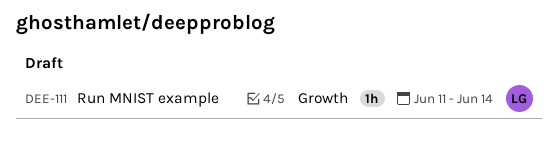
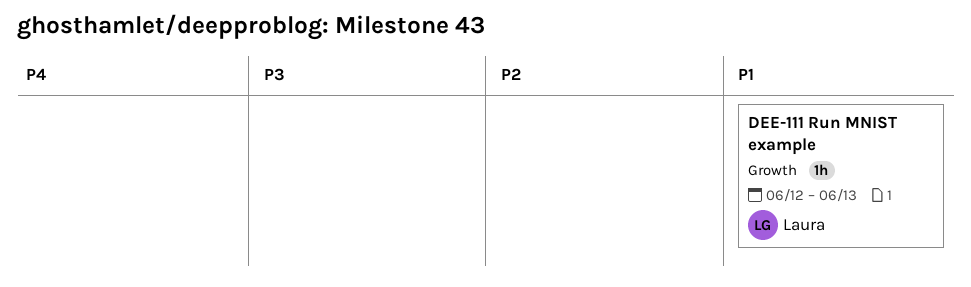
DEE-111, start: Jun 11 -> Jun 12
DEE-111, due: Jun 14 -> Jun 13

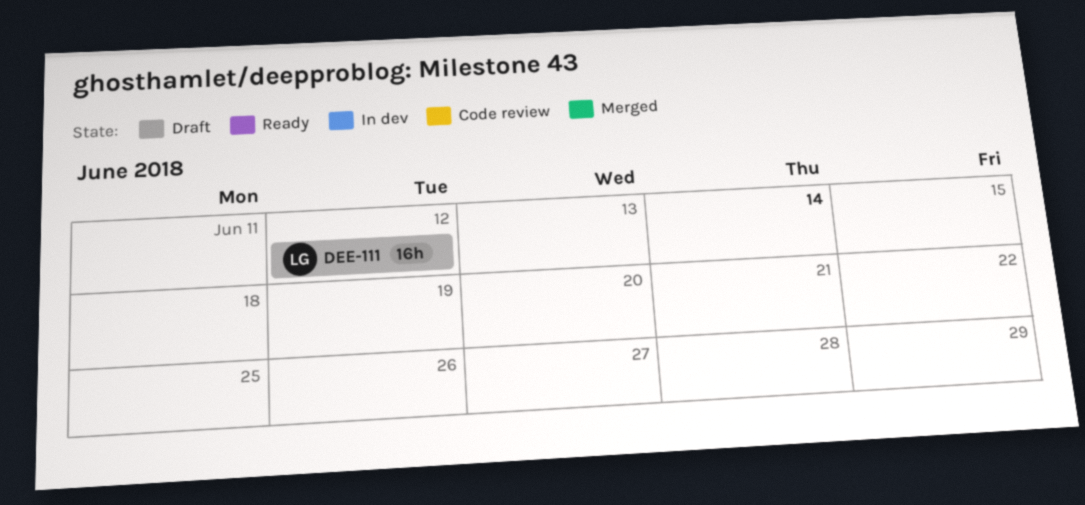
DEE-111, estimate: 1h -> 16h
DEE-111, due: Jun 13 -> Jun 12

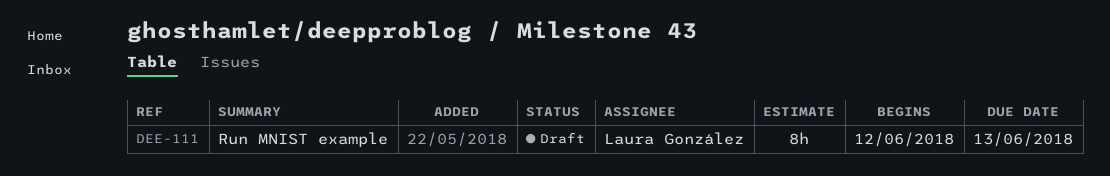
DEE-111, estimate: 16h -> 8h
DEE-111, due: Jun 12 -> Jun 13

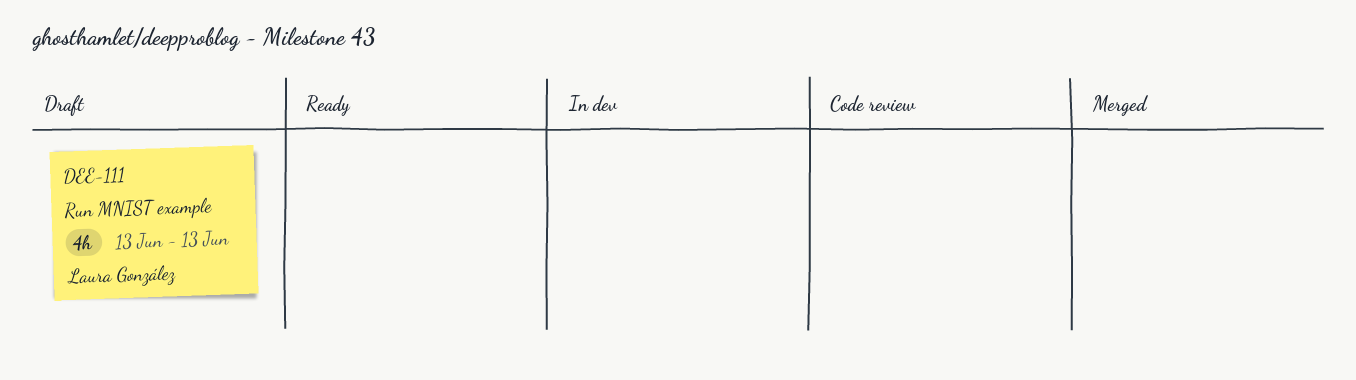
DEE-111, estimate: 8h -> 4h
DEE-111, start: Jun 12 -> Jun 13

